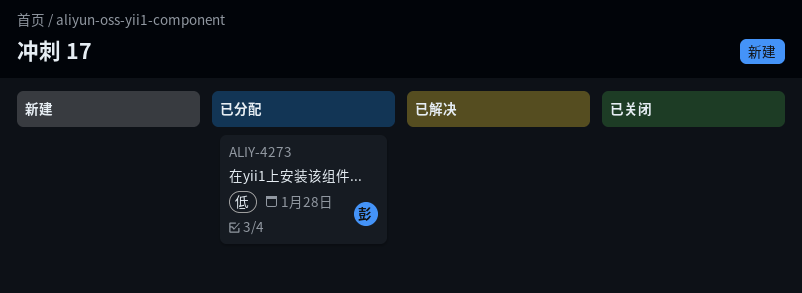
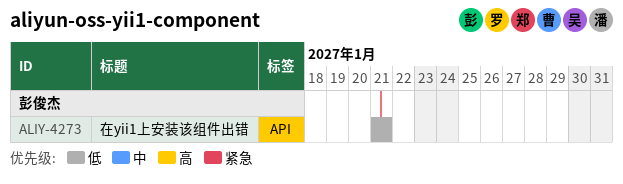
ALIY-4273, due: Jan 28 -> Jan 21

